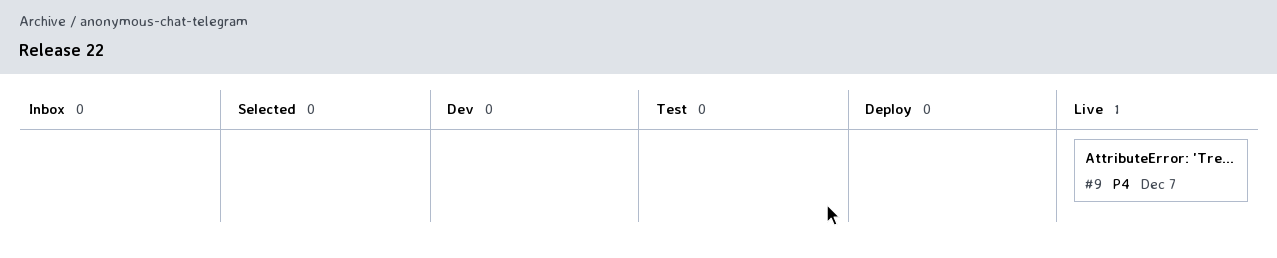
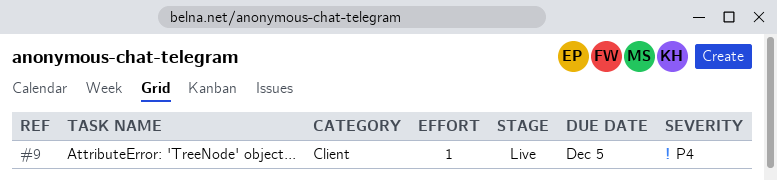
#9, due: Dec 7 -> Dec 5

